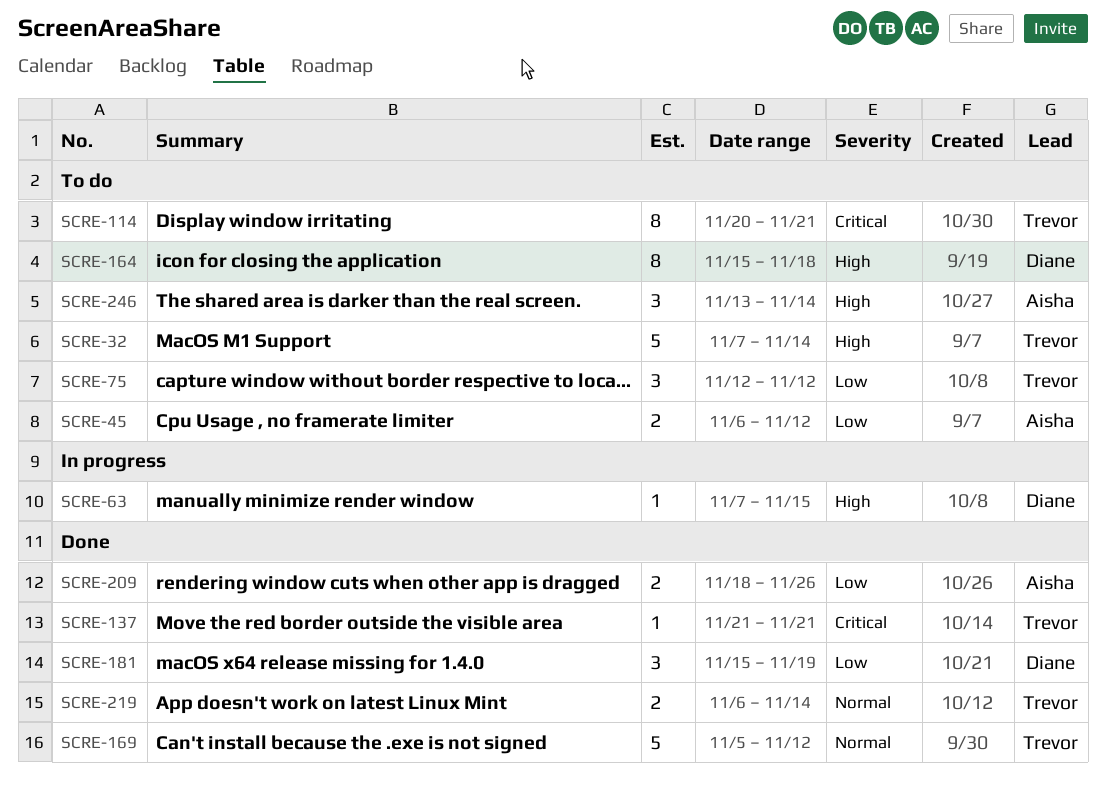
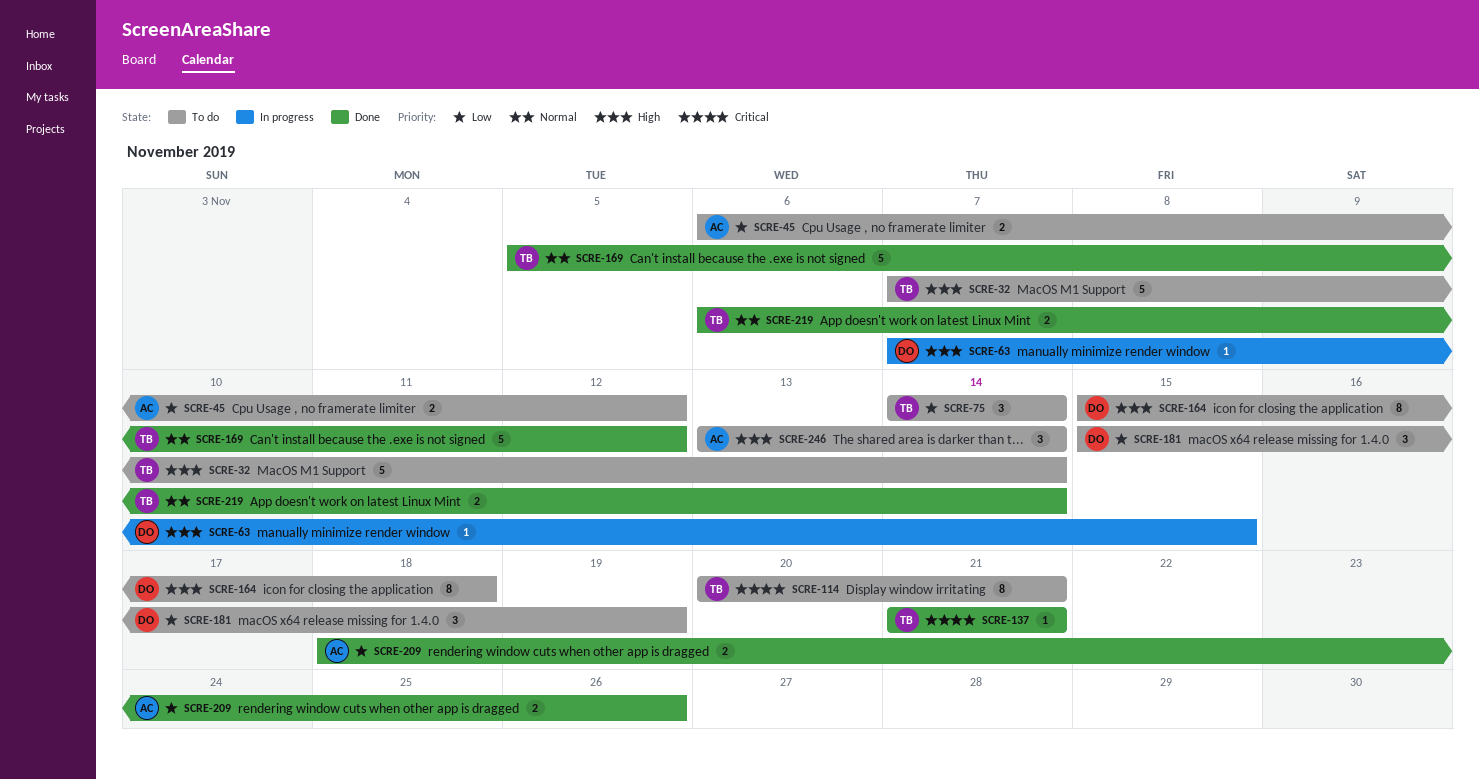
SCRE-75, start: Nov 12 -> Nov 14
SCRE-75, due: Nov 12 -> Nov 14
SCRE-181, status: Done -> To do

